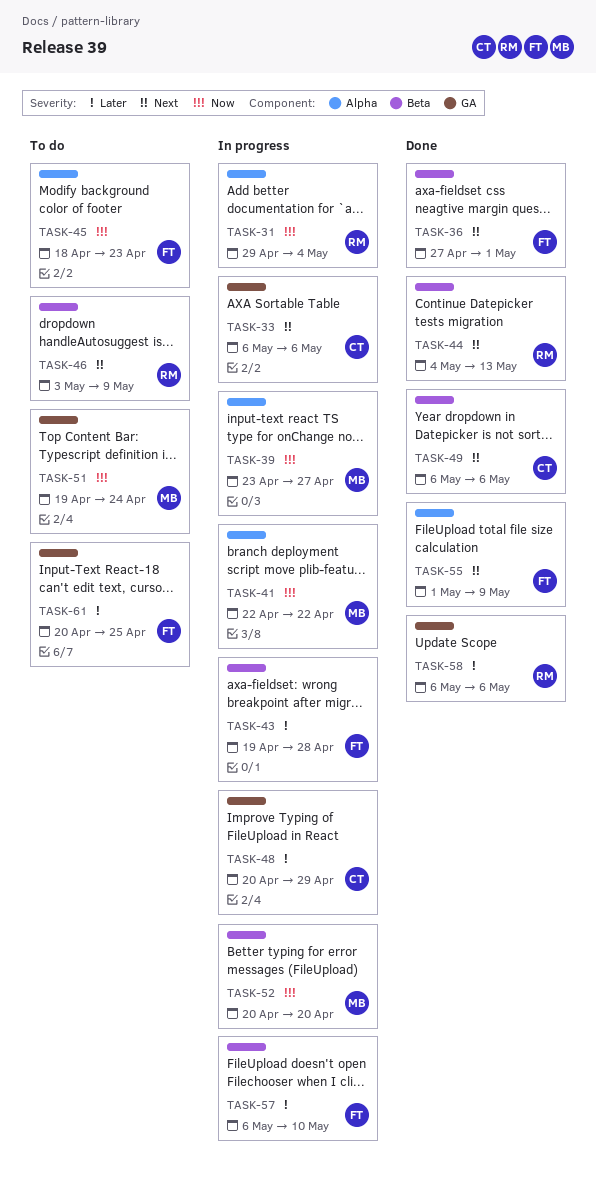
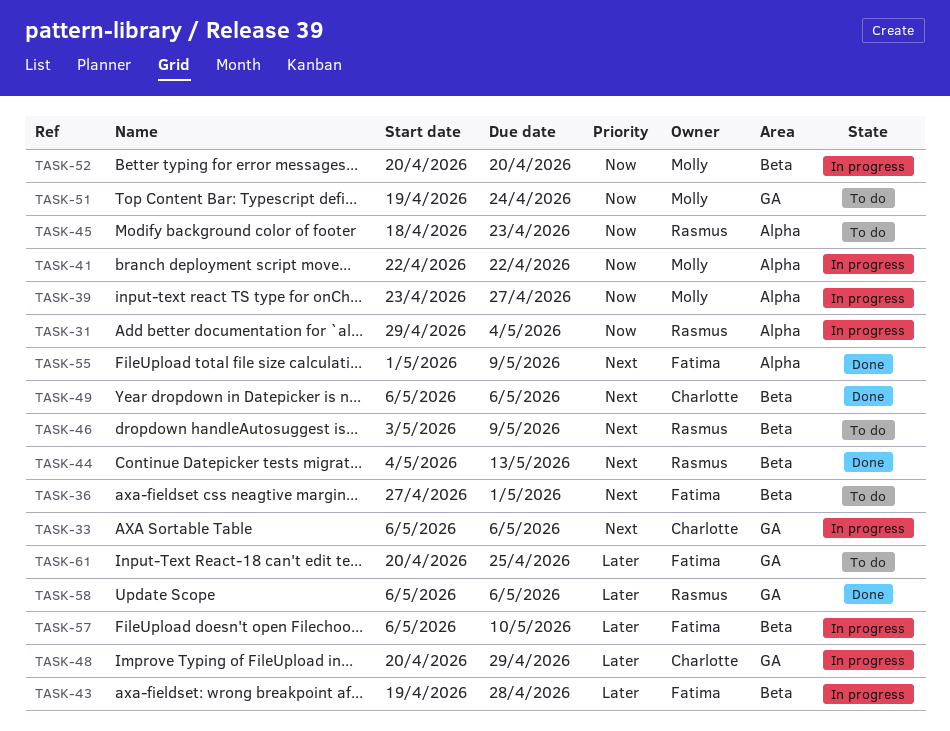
TASK-36, status: Done -> To do
TASK-45, owner: Fatima -> Rasmus

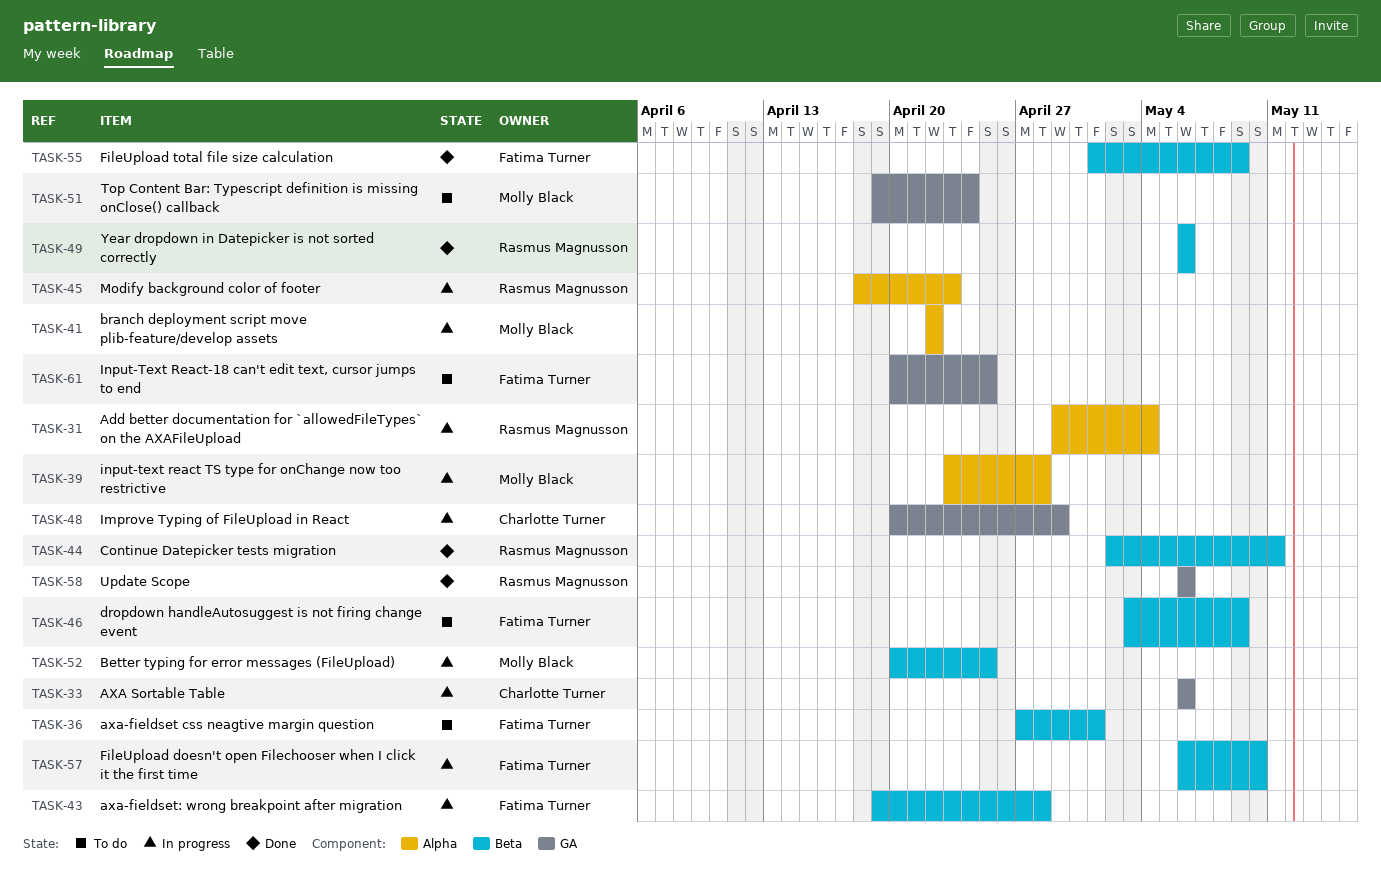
TASK-39, due: Apr 27 -> Apr 28
TASK-44, start: May 4 -> May 2
TASK-44, due: May 13 -> May 11
TASK-45, status: To do -> In progress
TASK-46, owner: Rasmus Magnusson -> Fatima Turner
TASK-49, owner: Charlotte Turner -> Rasmus Magnusson
TASK-52, due: Apr 20 -> Apr 25
TASK-55, label: Alpha -> Beta

